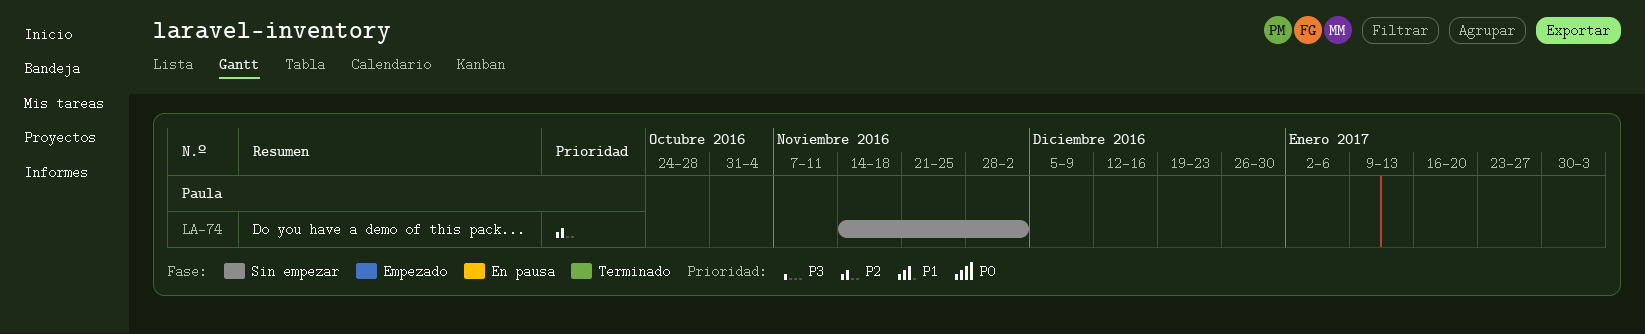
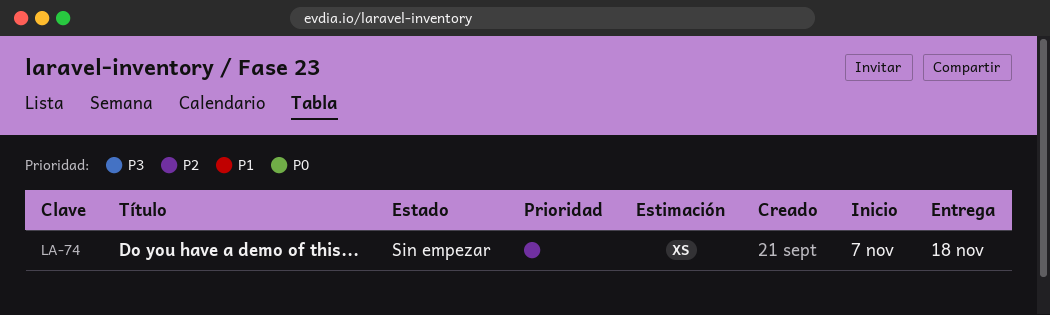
LA-74, start: Nov 14 -> Nov 7
LA-74, due: Dec 2 -> Nov 18

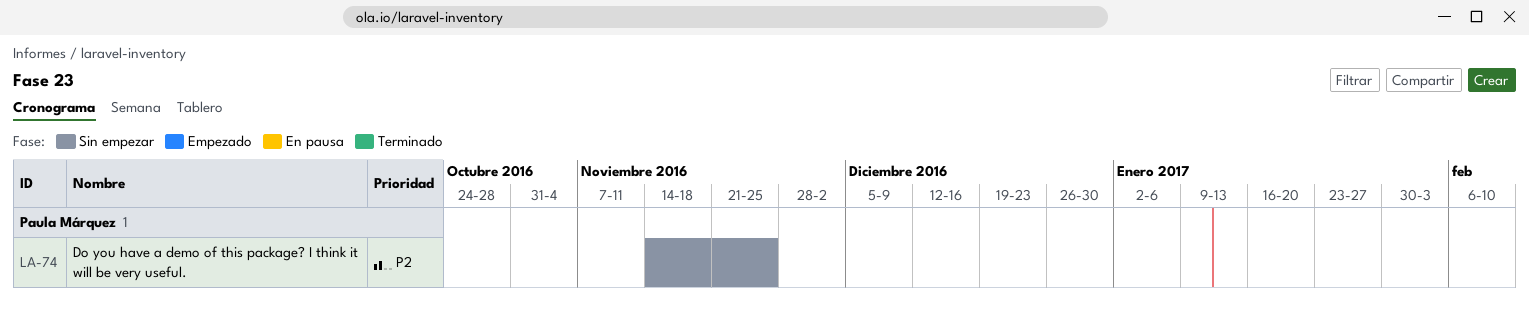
LA-74, start: Nov 7 -> Nov 14
LA-74, due: Nov 18 -> Nov 25

